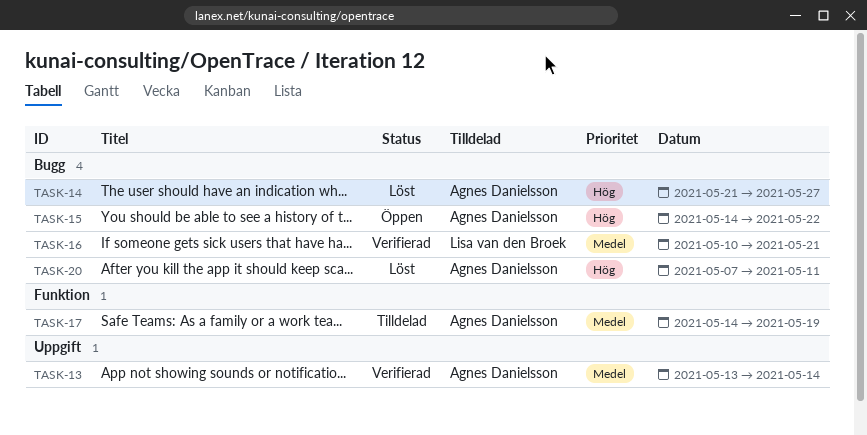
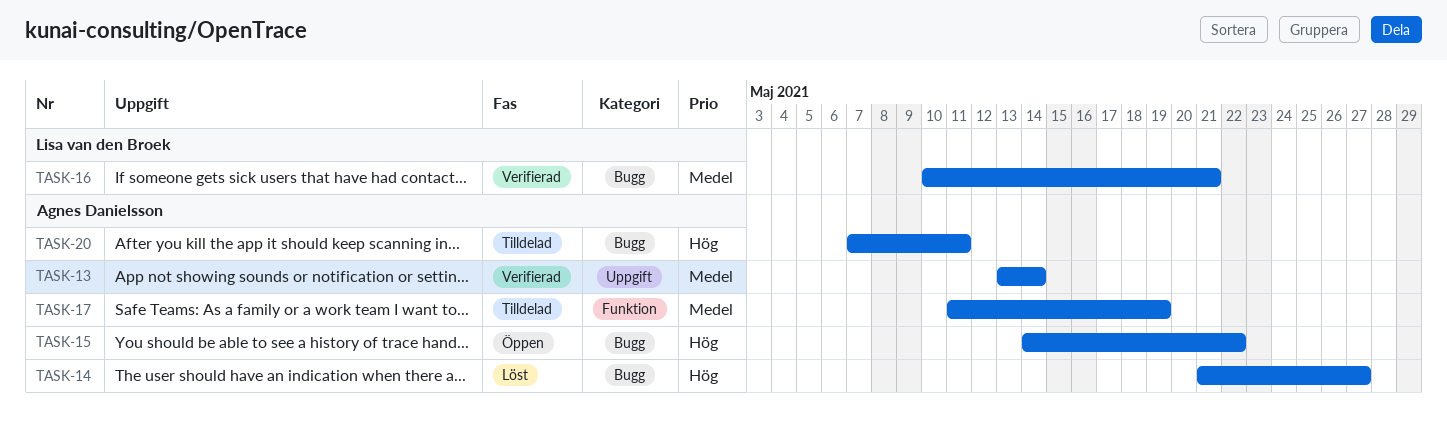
TASK-17, start: May 14 -> May 11
TASK-20, status: Löst -> Tilldelad

